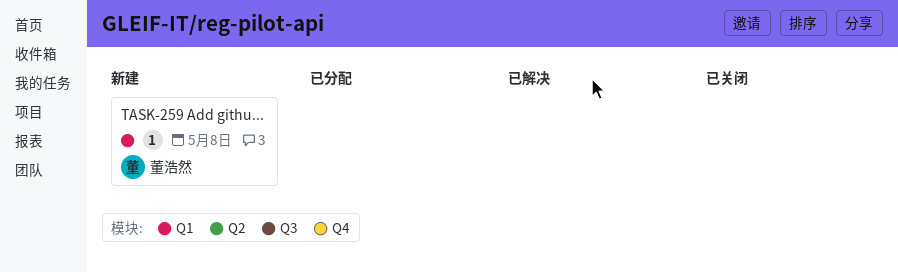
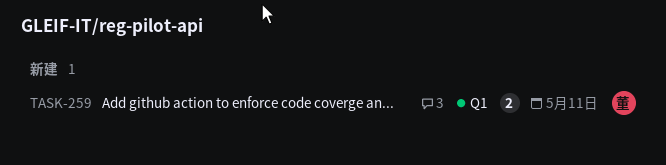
TASK-259, estimate: 1 -> 2
TASK-259, due: May 8 -> May 11

